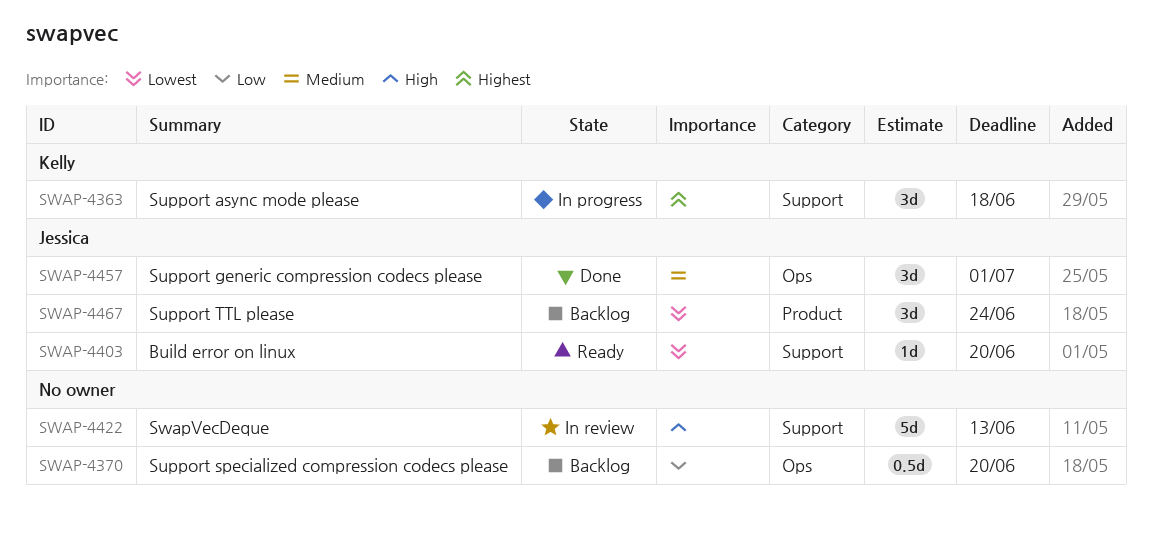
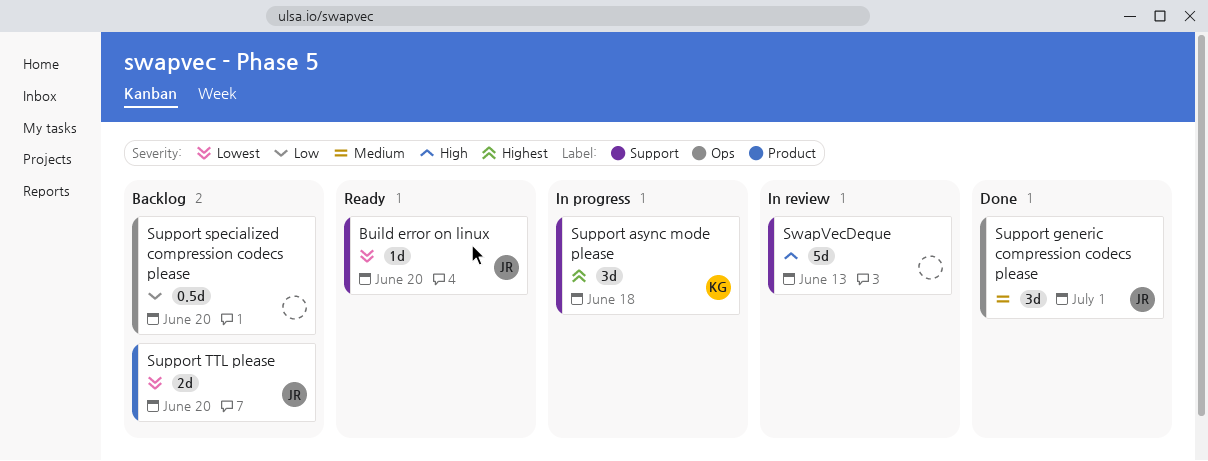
Support TTL please, estimate: 3d -> 2d
Support TTL please, due: Jun 24 -> Jun 20

